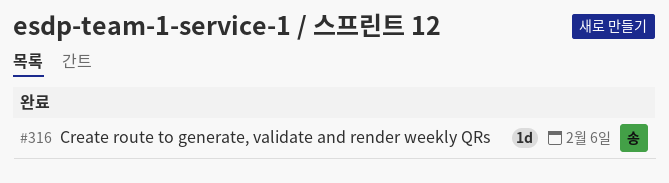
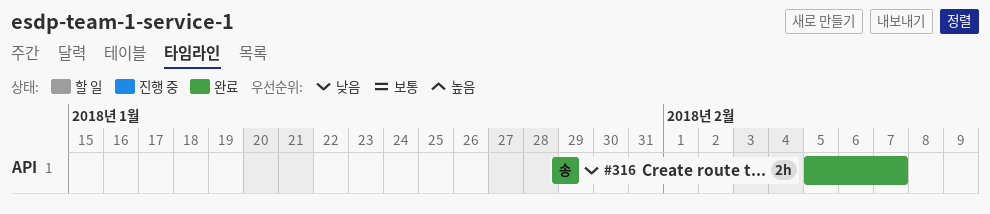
#316, estimate: 1d -> 2h
#316, due: Feb 6 -> Feb 7

